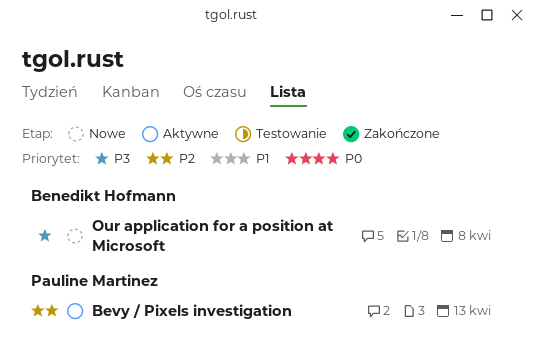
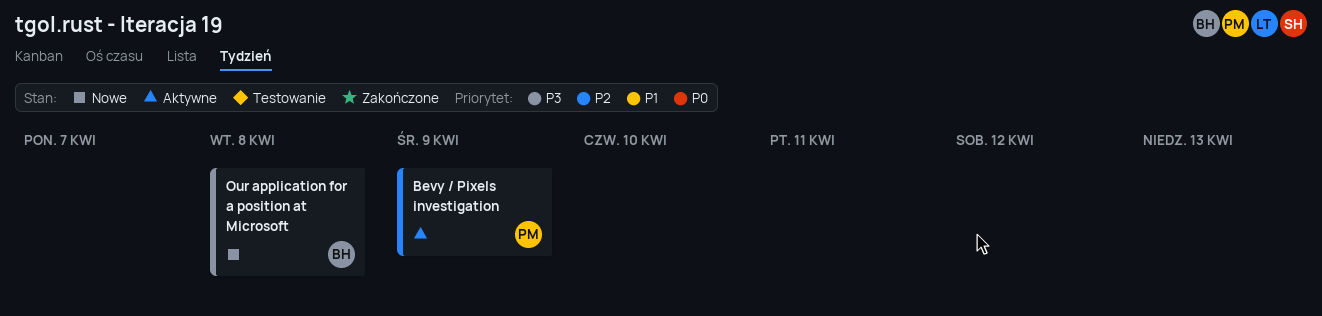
Bevy / Pixels investigation, due: Apr 13 -> Apr 9

